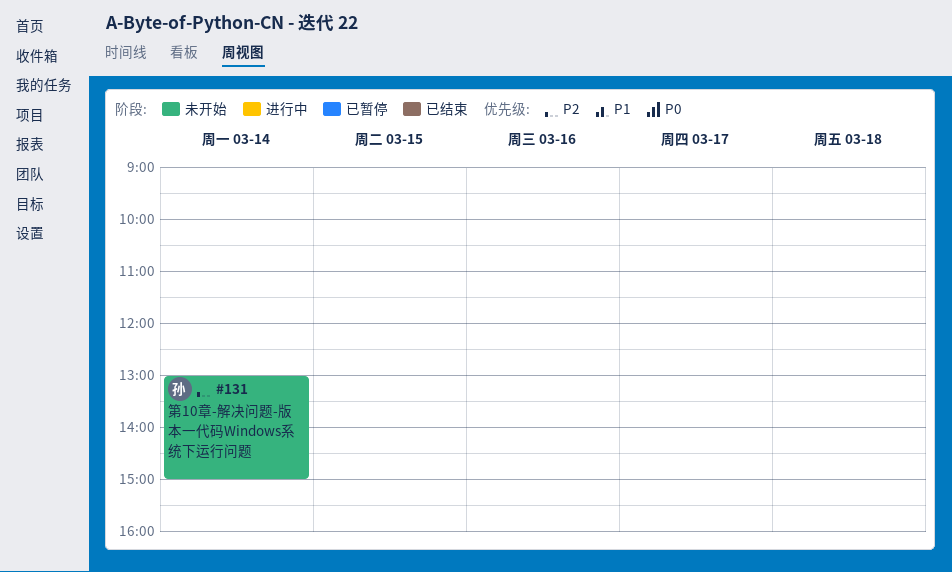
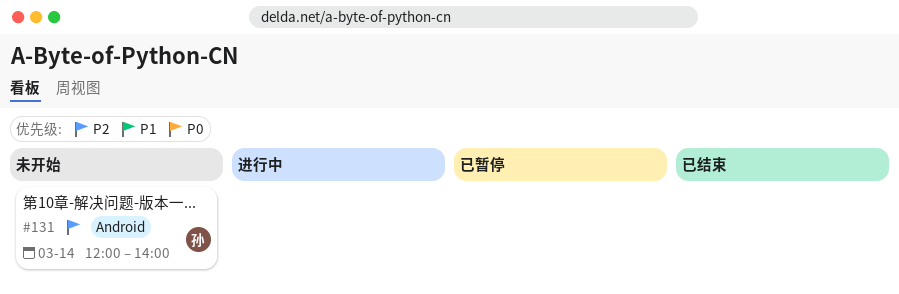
#131, begins: 13:00 -> 12:00
#131, ends: 15:00 -> 14:00

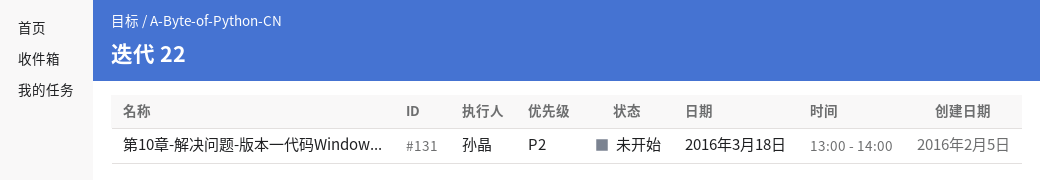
#131, day: Mar 14 -> Mar 18
#131, begins: 12:00 -> 13:00

